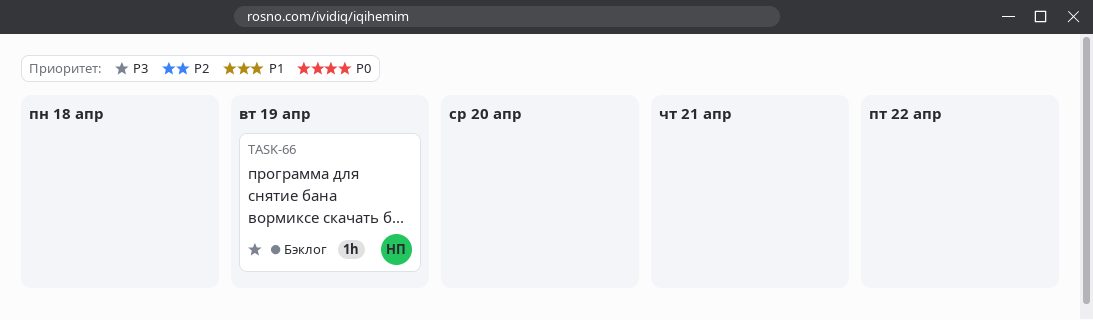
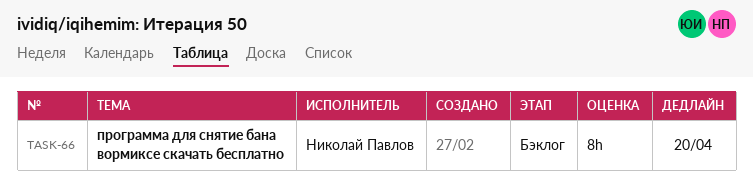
TASK-66, estimate: 1h -> 8h
TASK-66, due: Apr 19 -> Apr 20

